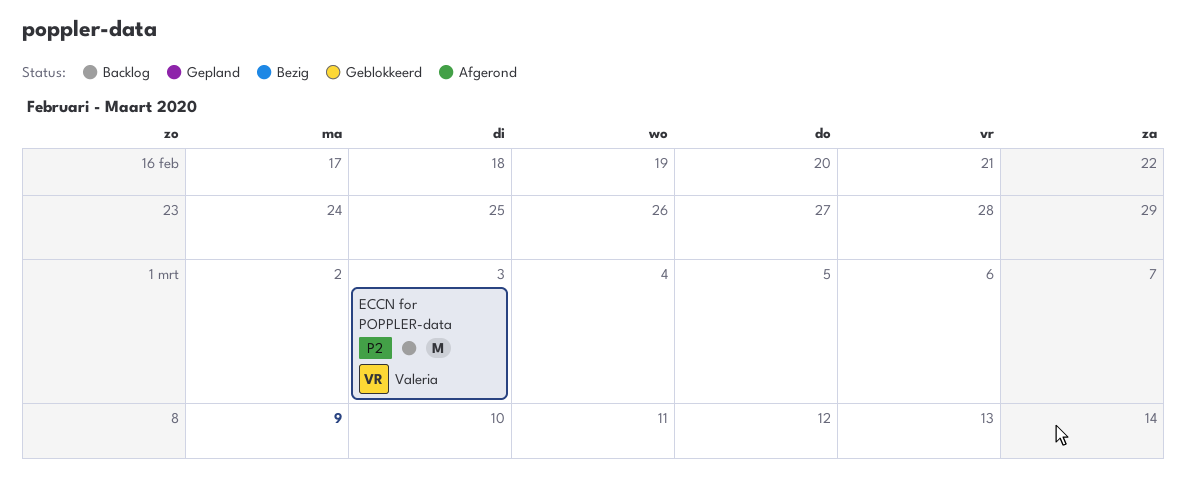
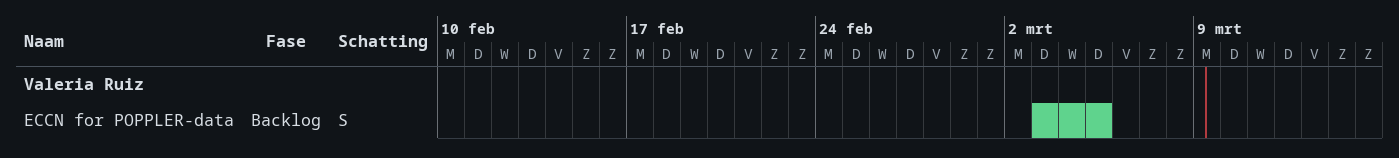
ECCN for POPPLER-data, estimate: M -> S
ECCN for POPPLER-data, due: Mar 3 -> Mar 5

